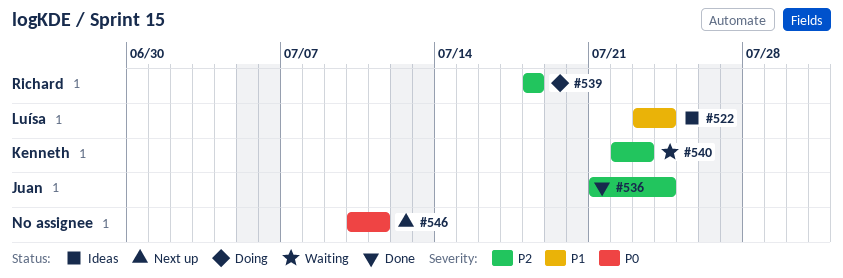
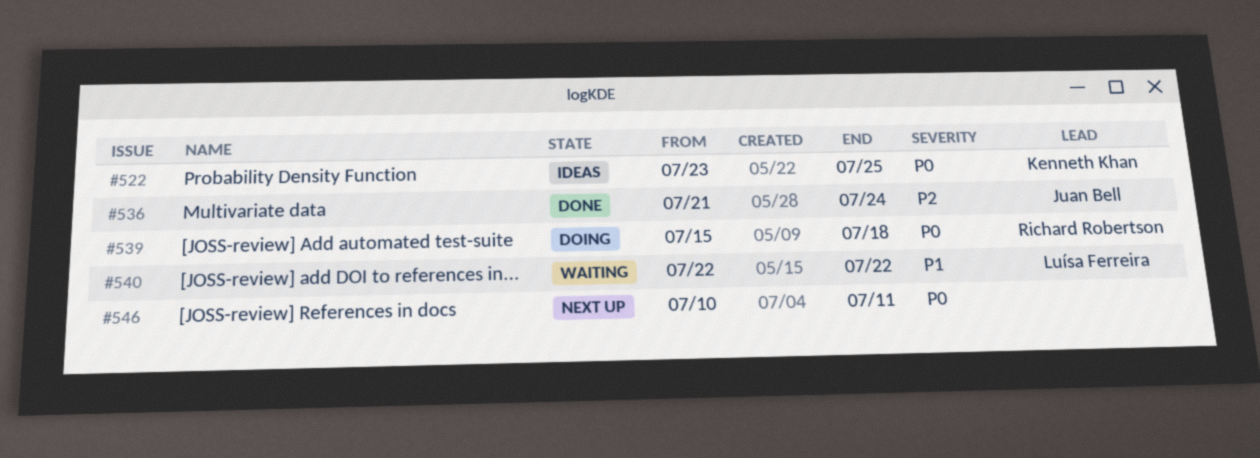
#522, owner: Luísa Ferreira -> Kenneth Khan
#522, priority: P1 -> P0
#522, due: Jul 24 -> Jul 25
#539, priority: P2 -> P0
#539, start: Jul 18 -> Jul 15
#540, owner: Kenneth Khan -> Luísa Ferreira
#540, priority: P2 -> P1
#540, due: Jul 23 -> Jul 22

